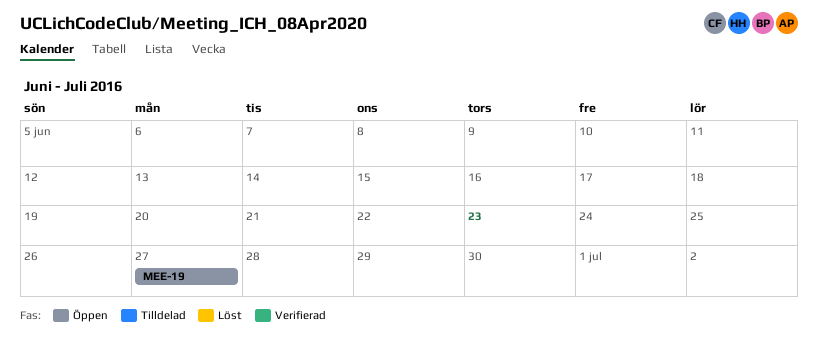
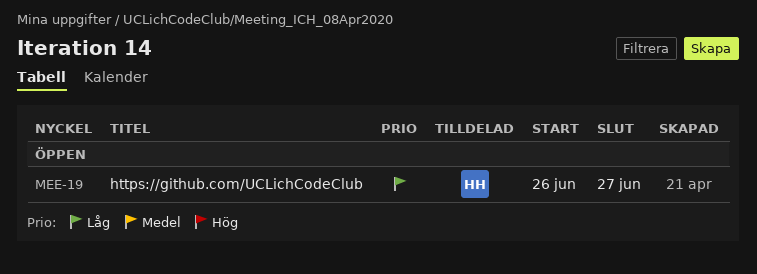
MEE-19, start: Jun 27 -> Jun 26

